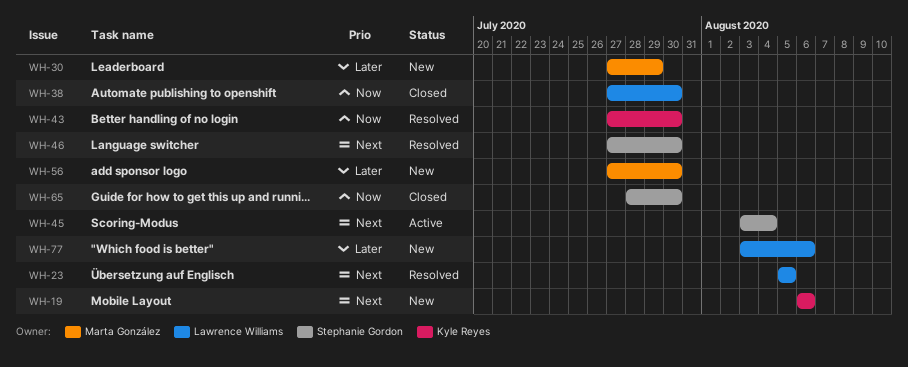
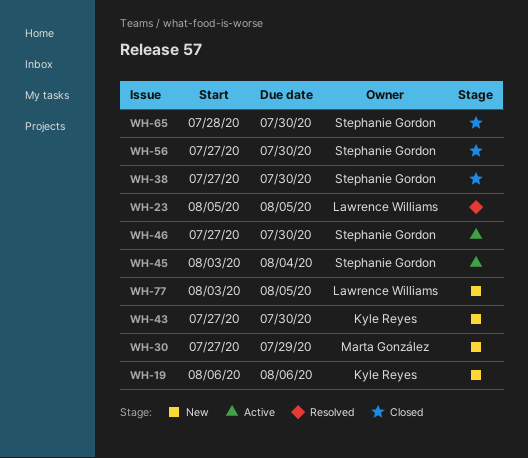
WH-38, owner: Lawrence Williams -> Stephanie Gordon
WH-43, status: Resolved -> New
WH-46, status: Resolved -> Active
WH-56, status: New -> Closed
WH-56, owner: Marta González -> Stephanie Gordon
WH-77, due: Aug 6 -> Aug 5

